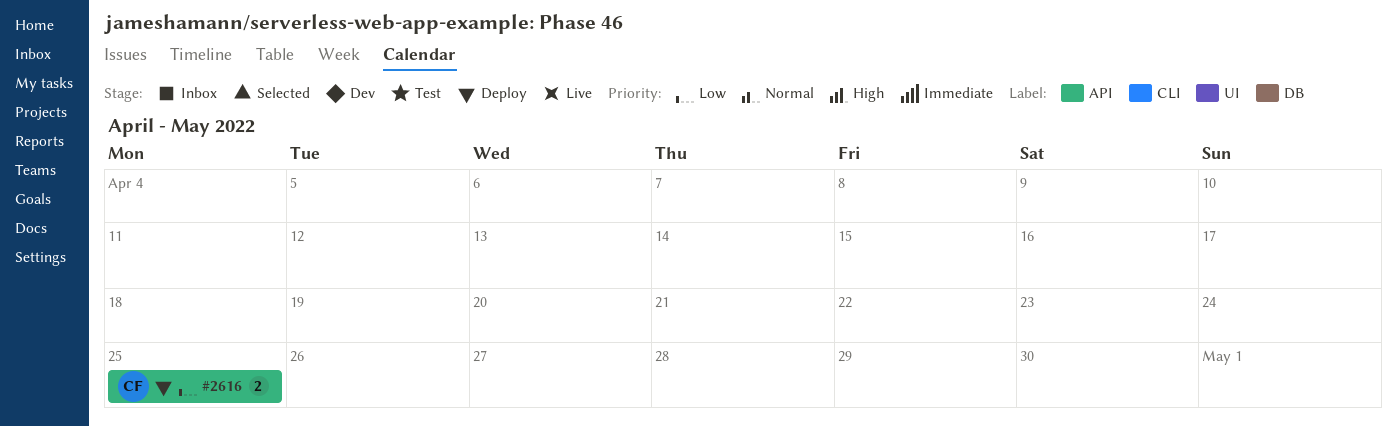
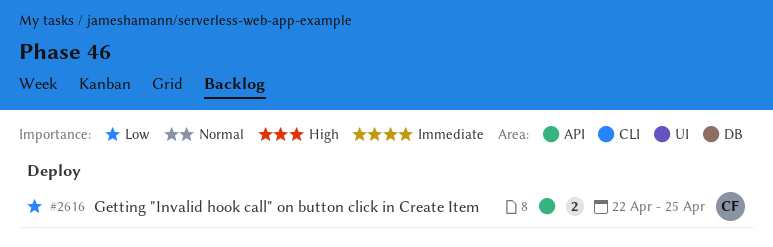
#2616, start: Apr 25 -> Apr 22

